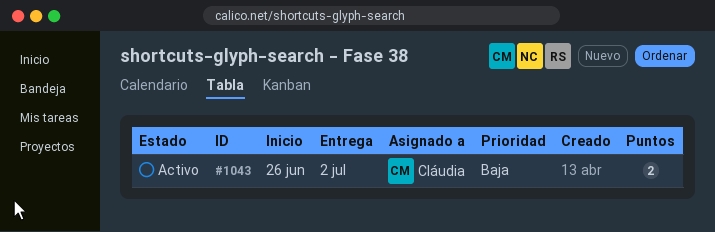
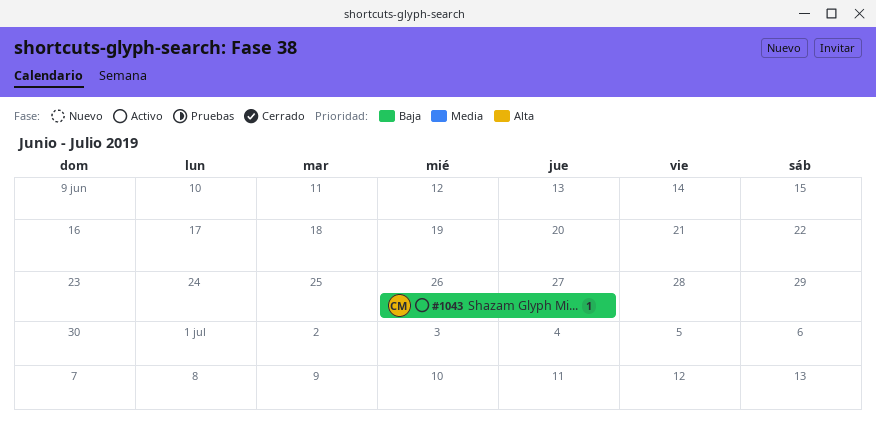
#1043, estimate: 2 -> 1
#1043, due: Jul 2 -> Jun 27

